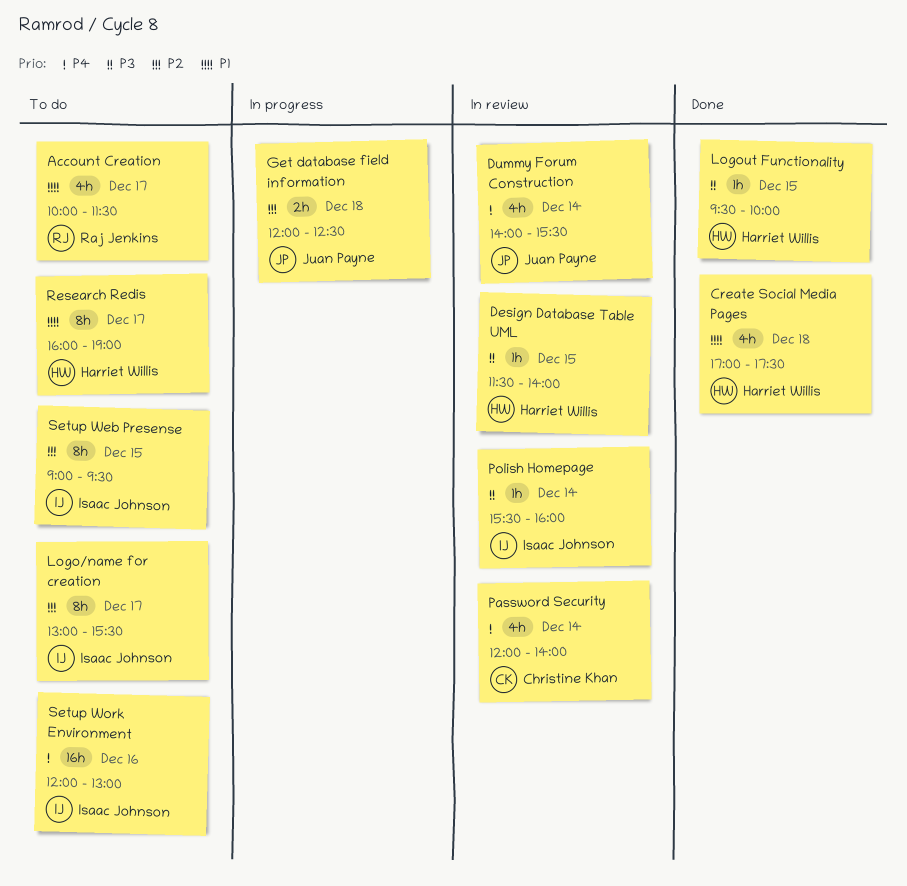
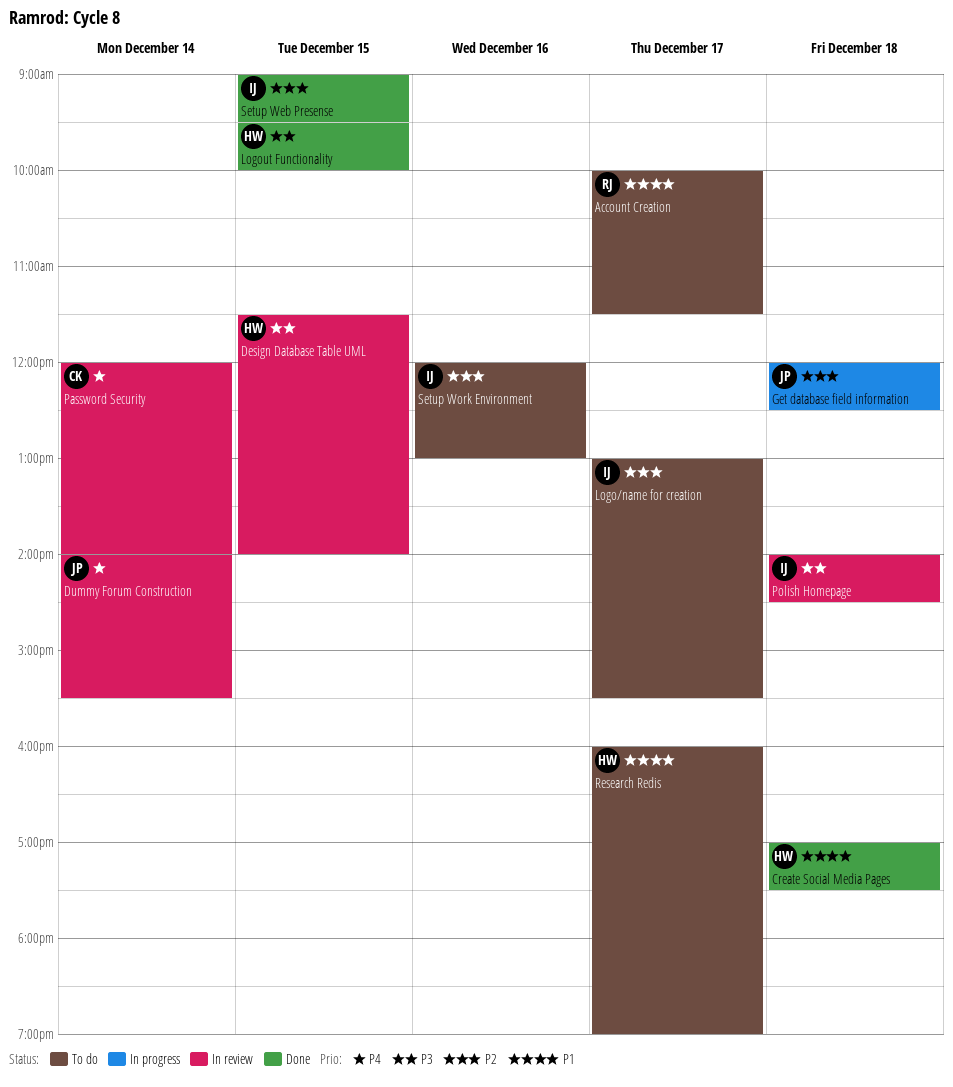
Polish Homepage, day: Dec 14 -> Dec 18
Polish Homepage, begins: 15:30 -> 14:00
Polish Homepage, ends: 16:00 -> 14:30
Setup Web Presense, status: To do -> Done
Setup Work Environment, priority: P4 -> P2

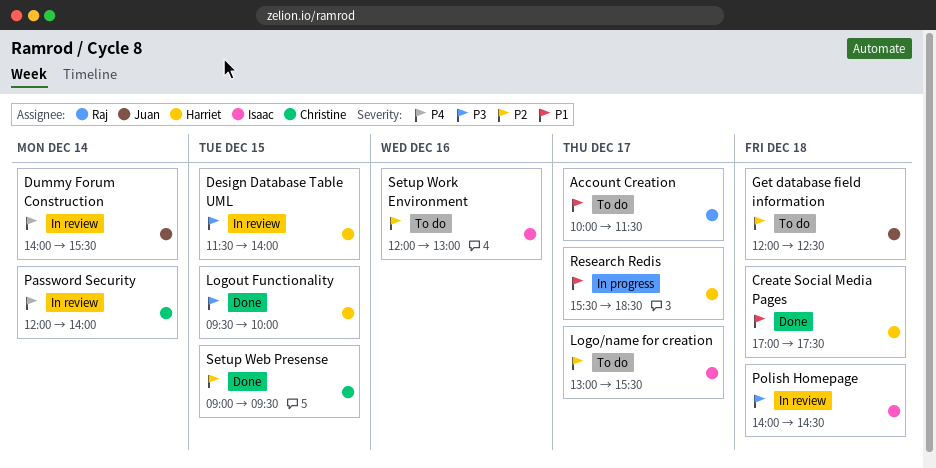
Get database field information, status: In progress -> To do
Research Redis, status: To do -> In progress
Research Redis, begins: 16:00 -> 15:30
Research Redis, ends: 19:00 -> 18:30
Setup Web Presense, owner: Isaac -> Christine

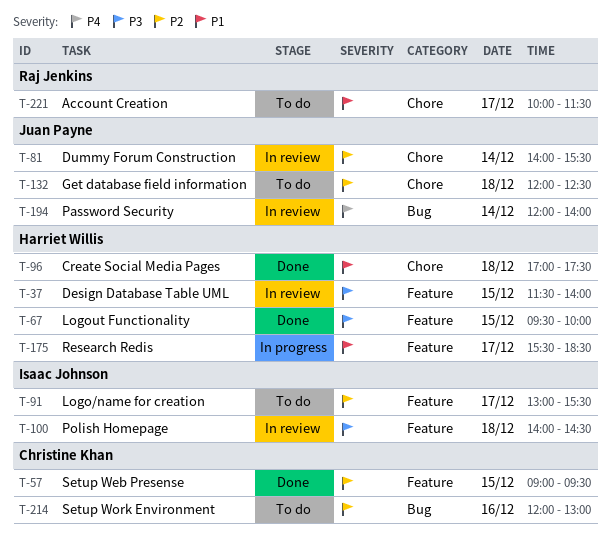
Dummy Forum Construction, priority: P4 -> P2
Password Security, owner: Christine Khan -> Juan Payne
Setup Work Environment, owner: Isaac Johnson -> Christine Khan

